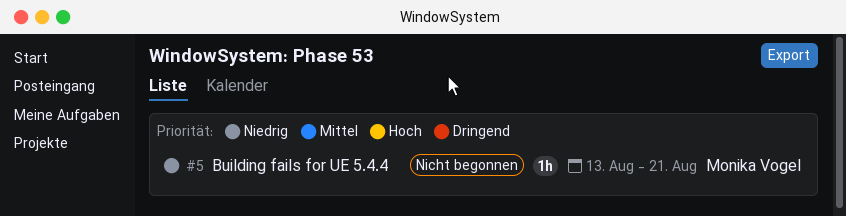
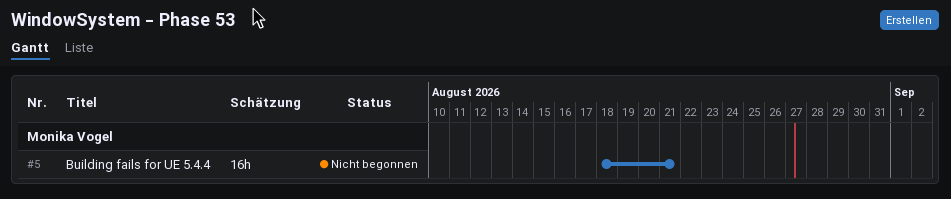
#5, estimate: 1h -> 16h
#5, start: Aug 13 -> Aug 18

